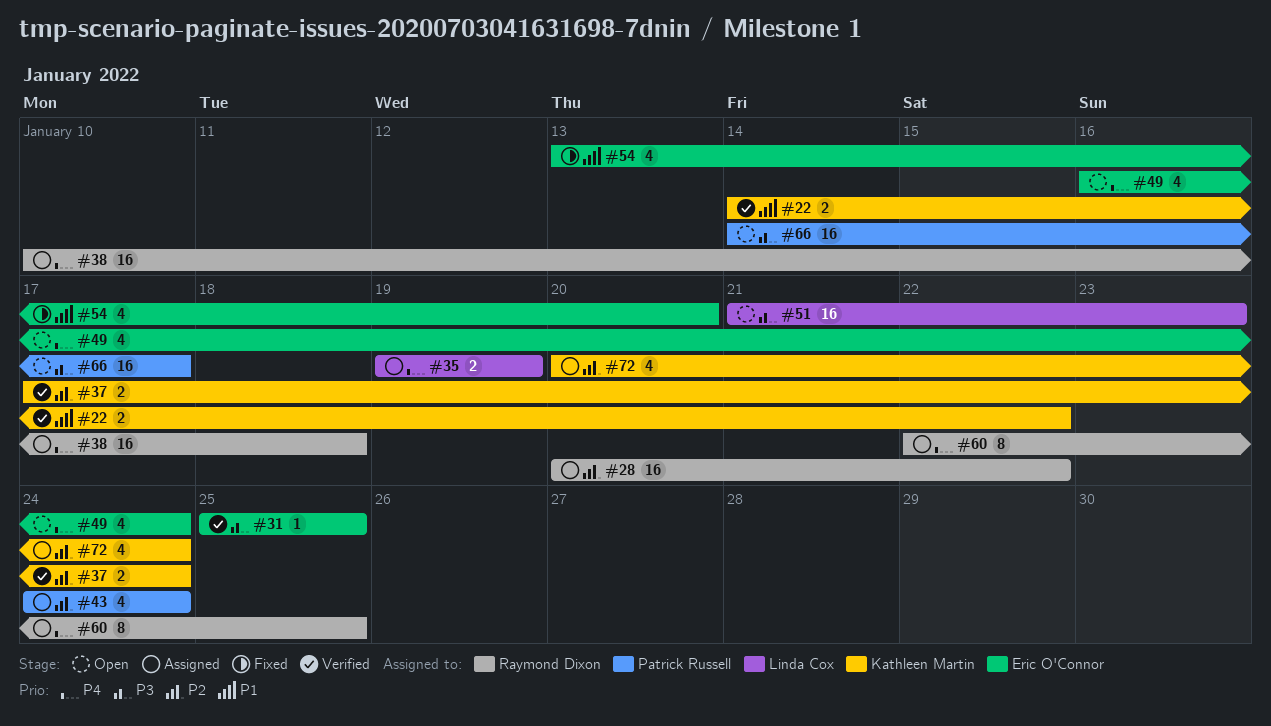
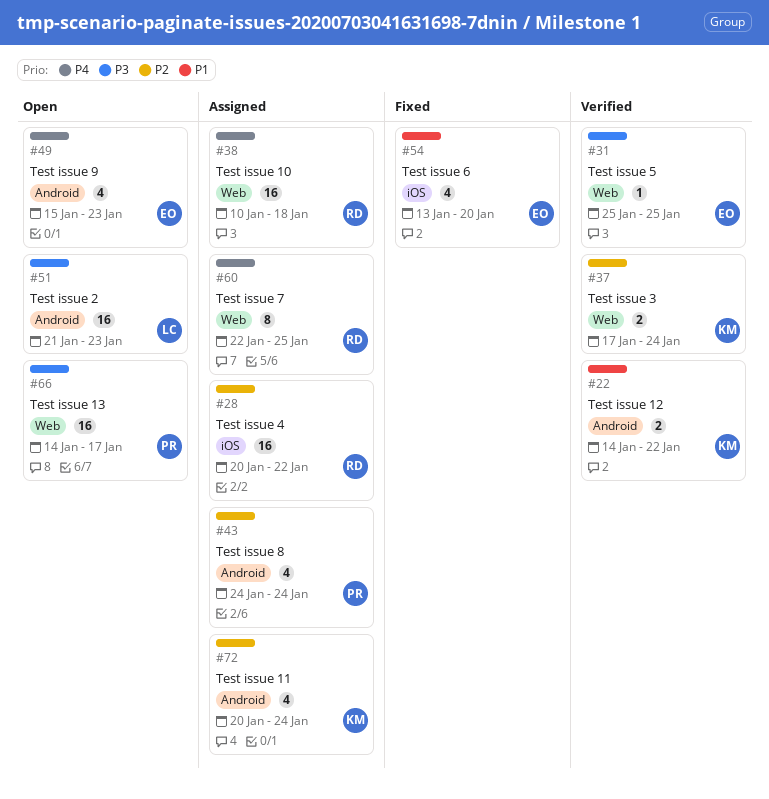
#35: present -> none
#49, start: Jan 16 -> Jan 15
#49, due: Jan 24 -> Jan 23

